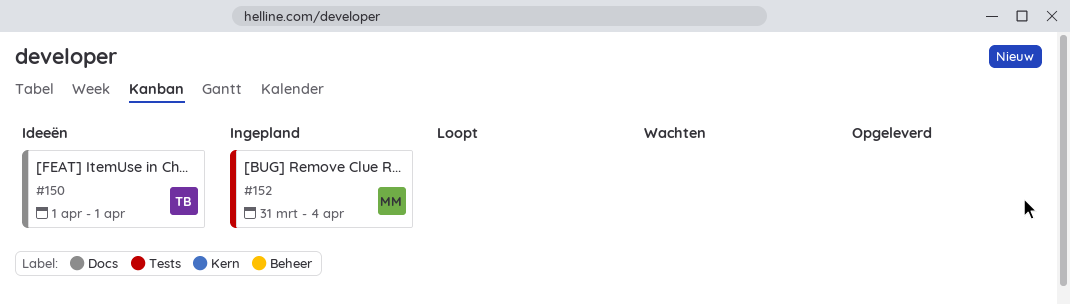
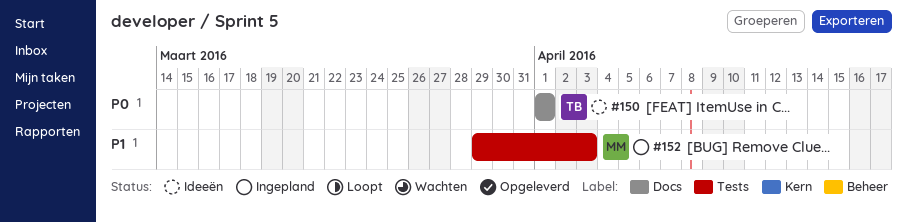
#152, start: Mar 31 -> Mar 29
#152, due: Apr 4 -> Apr 3

